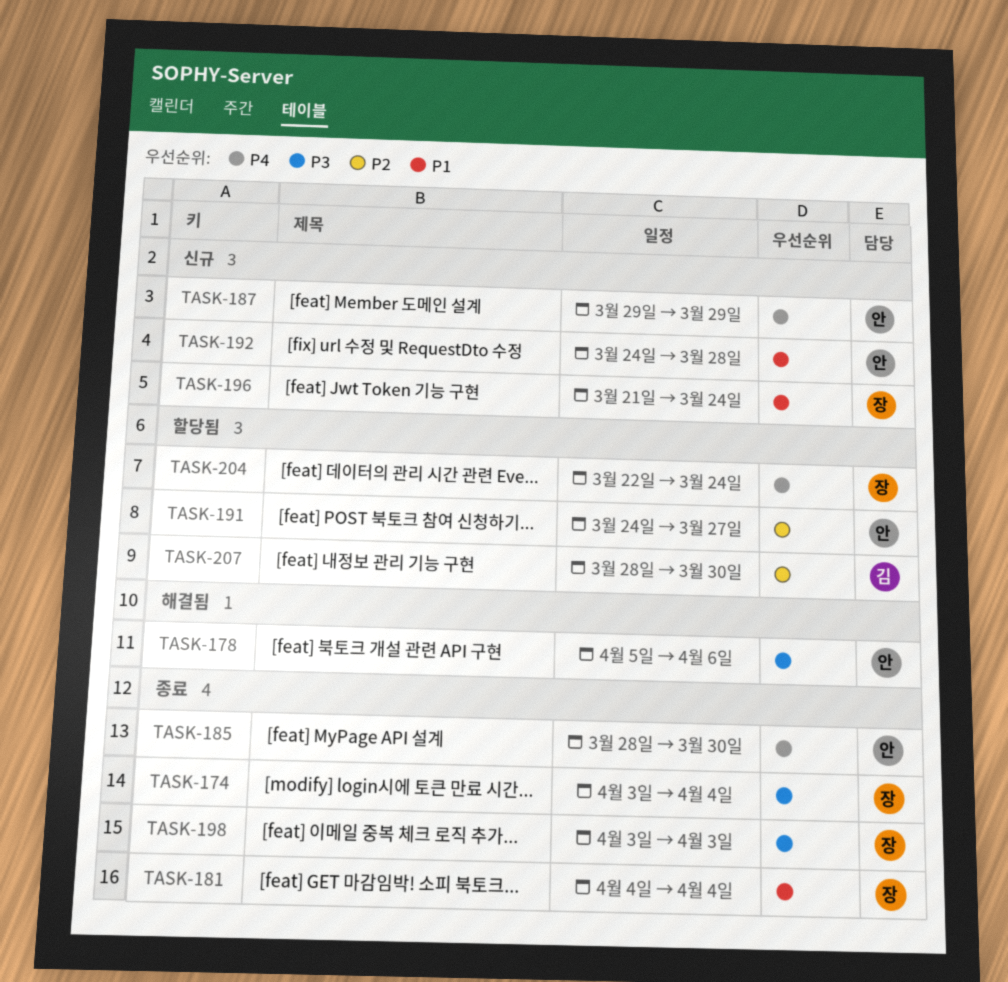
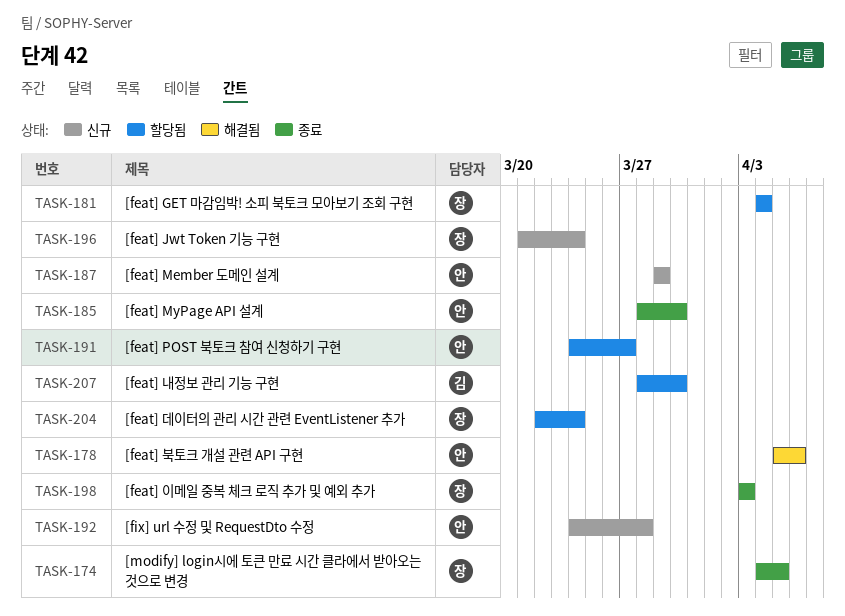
TASK-174, start: Apr 3 -> Apr 4
TASK-174, due: Apr 4 -> Apr 5
TASK-181, status: 종료 -> 할당됨

